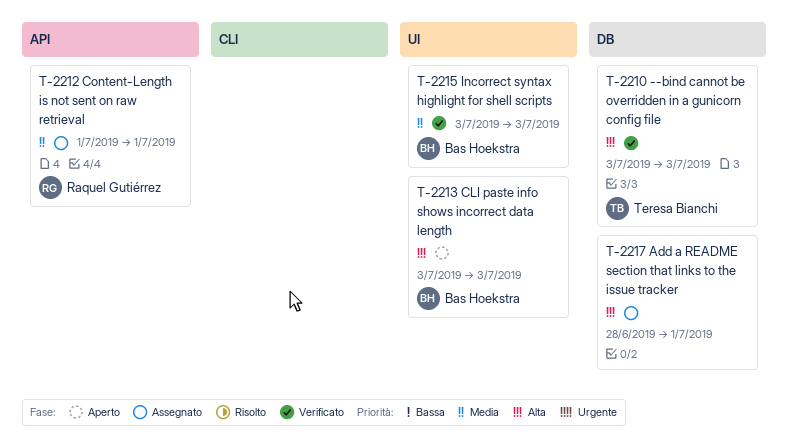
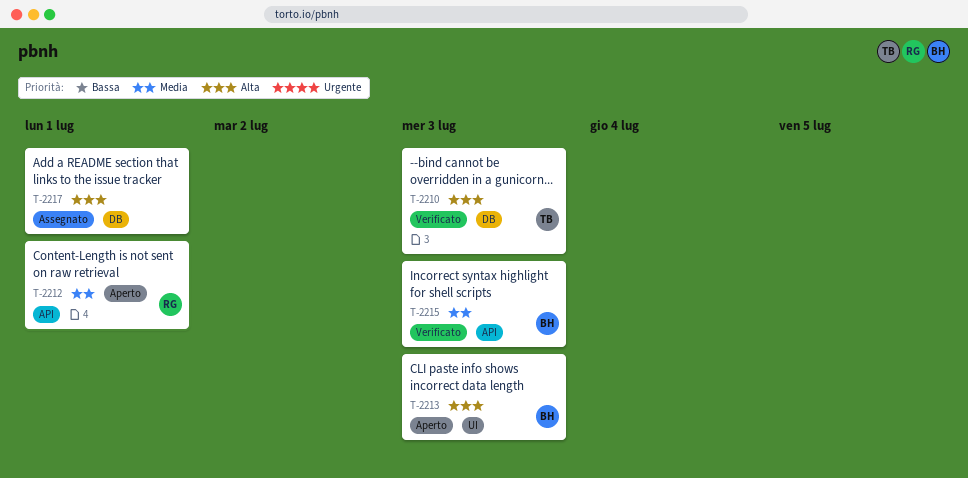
T-2212, status: Assegnato -> Aperto
T-2215, label: UI -> API

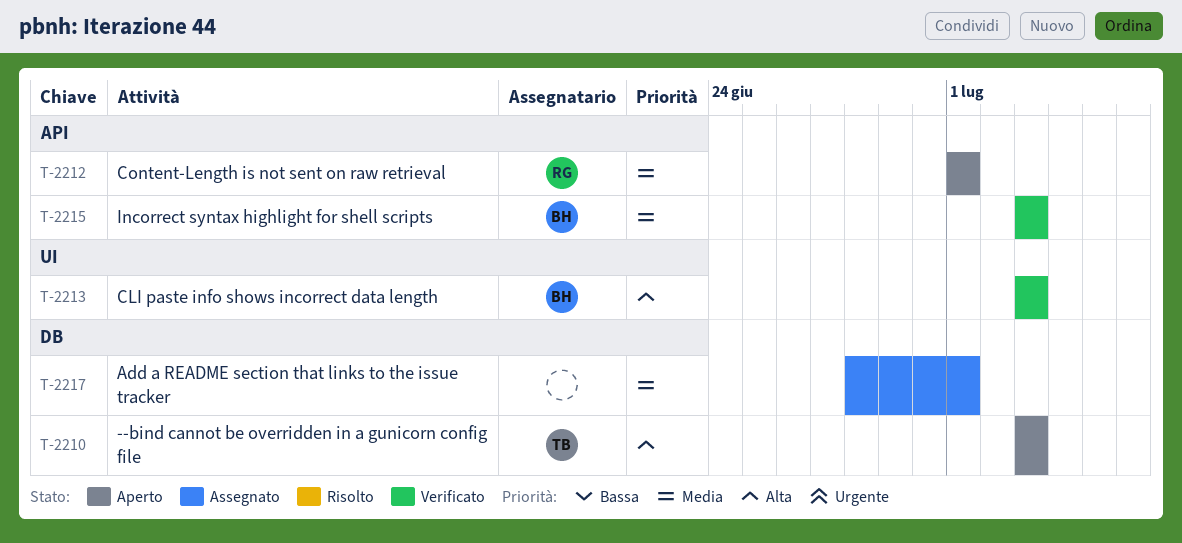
T-2210, status: Verificato -> Aperto
T-2213, status: Aperto -> Verificato
T-2217, priority: Alta -> Media

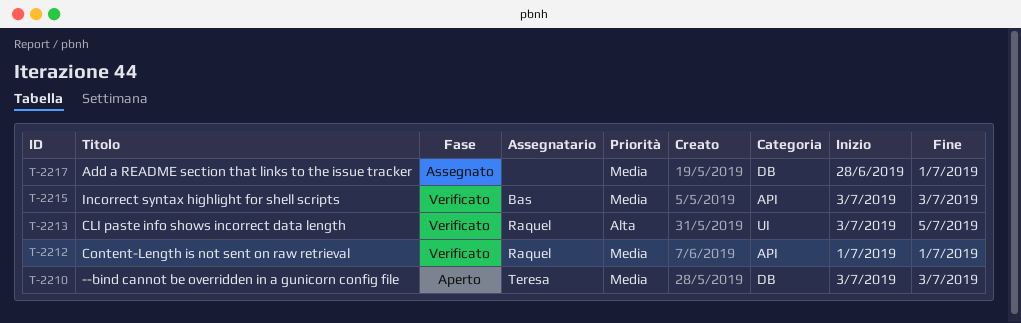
T-2210, priority: Alta -> Media
T-2212, status: Aperto -> Verificato
T-2213, owner: Bas -> Raquel
T-2213, due: Jul 3 -> Jul 5

